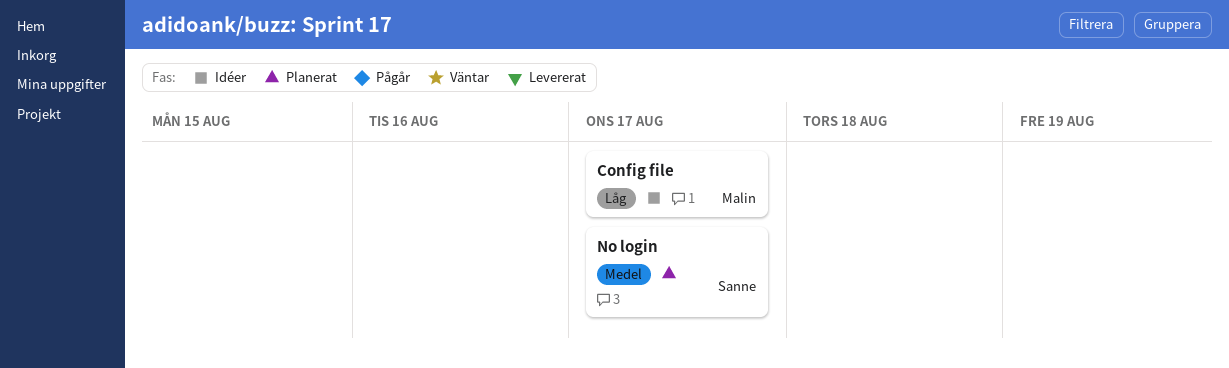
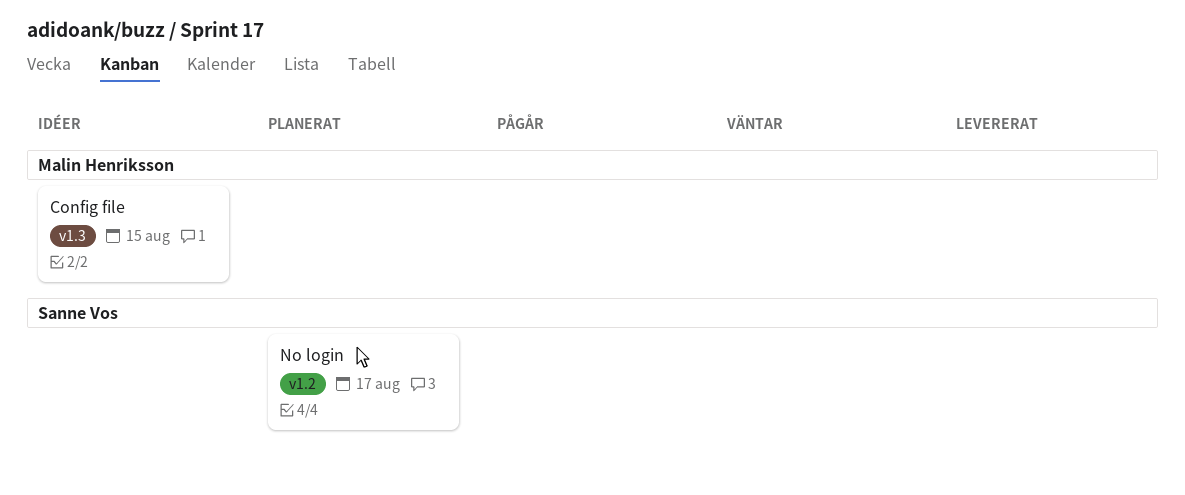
Config file, due: Aug 17 -> Aug 15

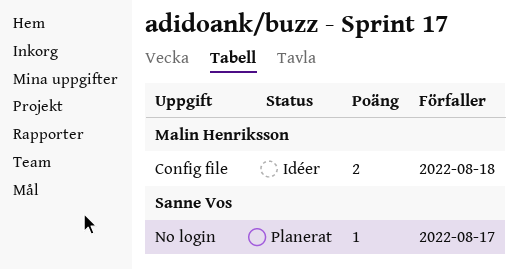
Config file, due: Aug 15 -> Aug 18

